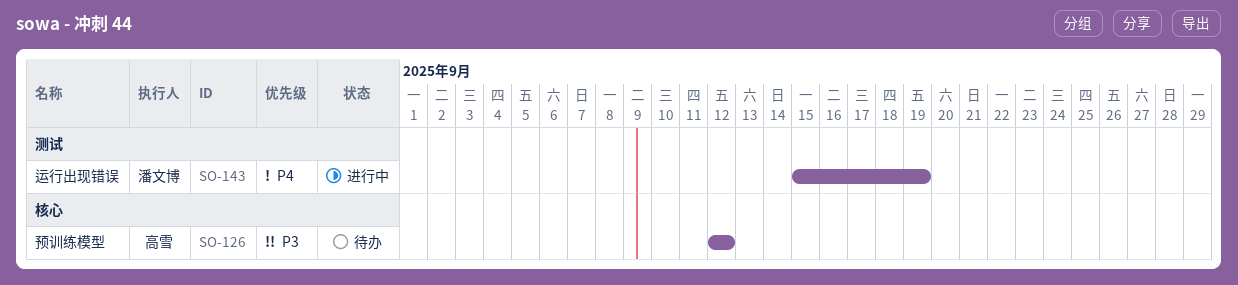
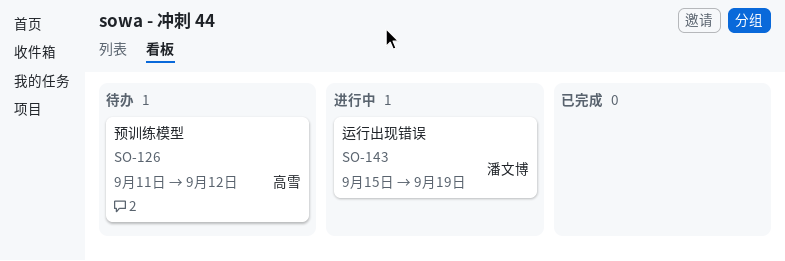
SO-126, start: Sep 12 -> Sep 11

